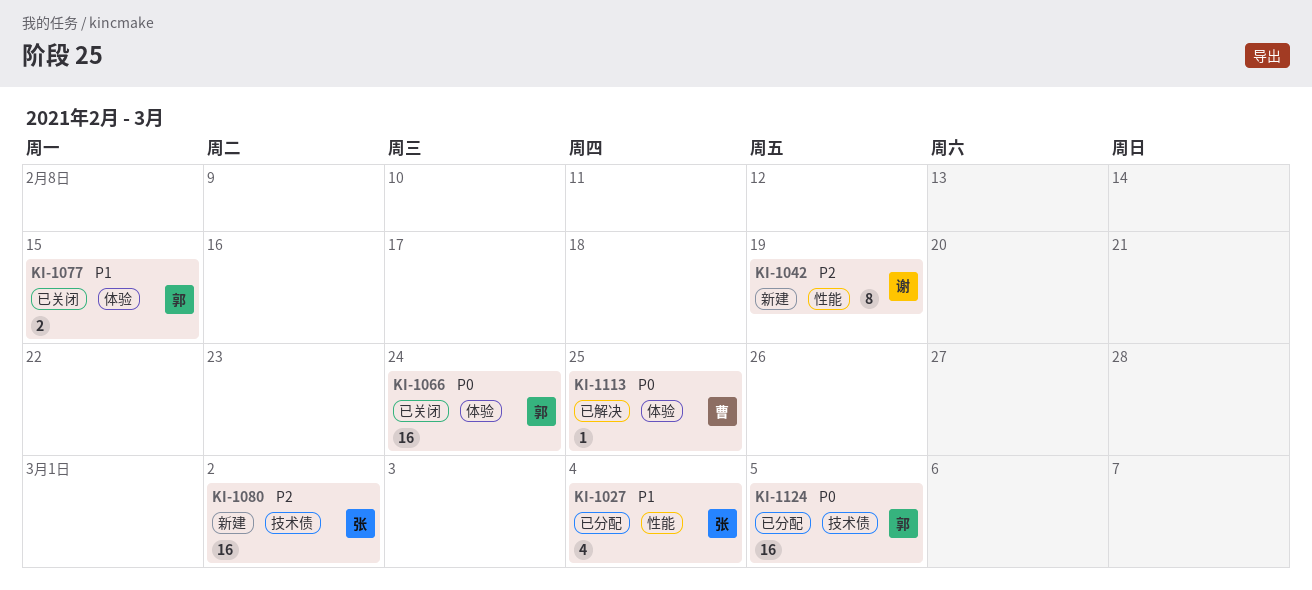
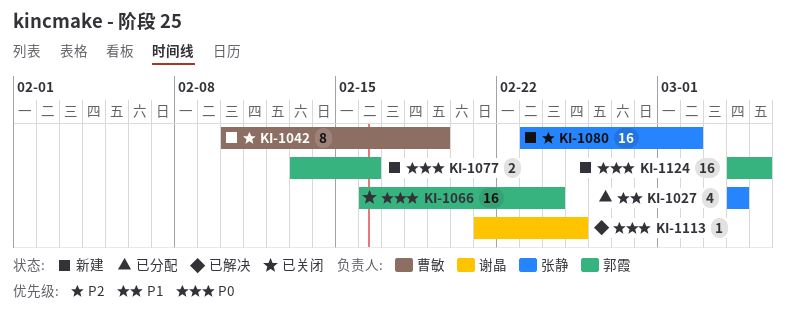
KI-1042, owner: 谢晶 -> 曹敏
KI-1077, status: 已关闭 -> 新建
KI-1077, priority: P1 -> P0
KI-1077, due: Feb 15 -> Feb 16
KI-1113, owner: 曹敏 -> 谢晶
KI-1124, status: 已分配 -> 新建

